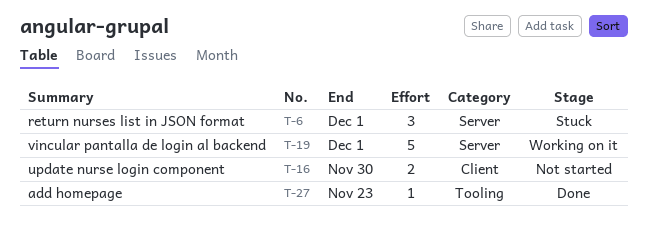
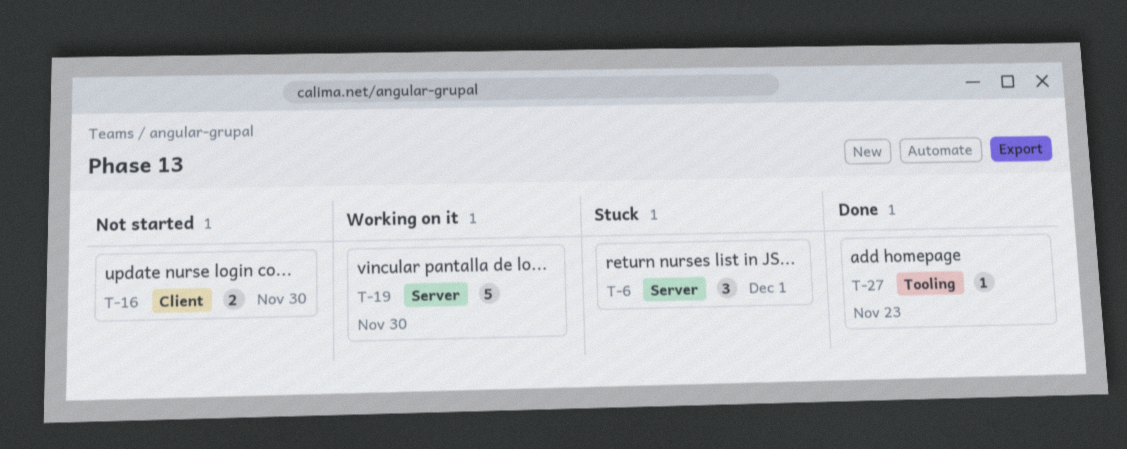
T-19, due: Dec 1 -> Nov 30

